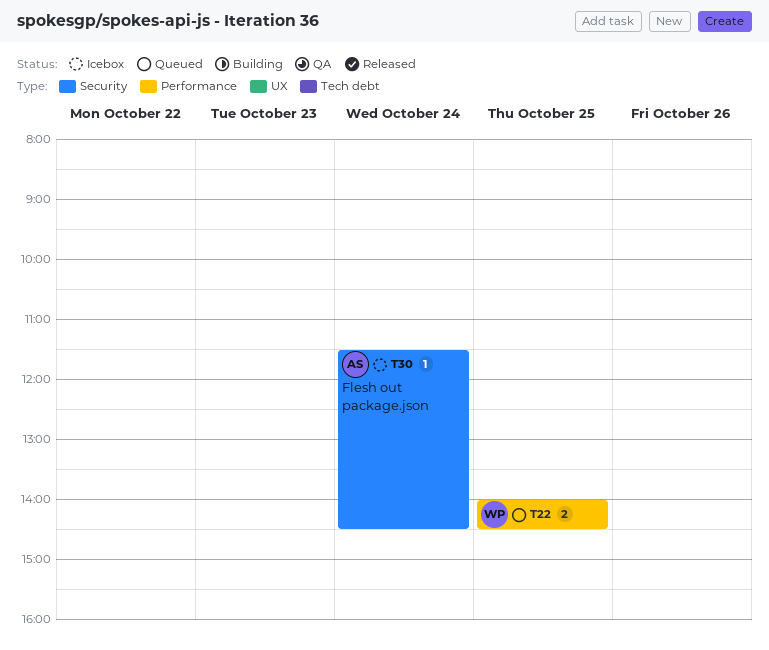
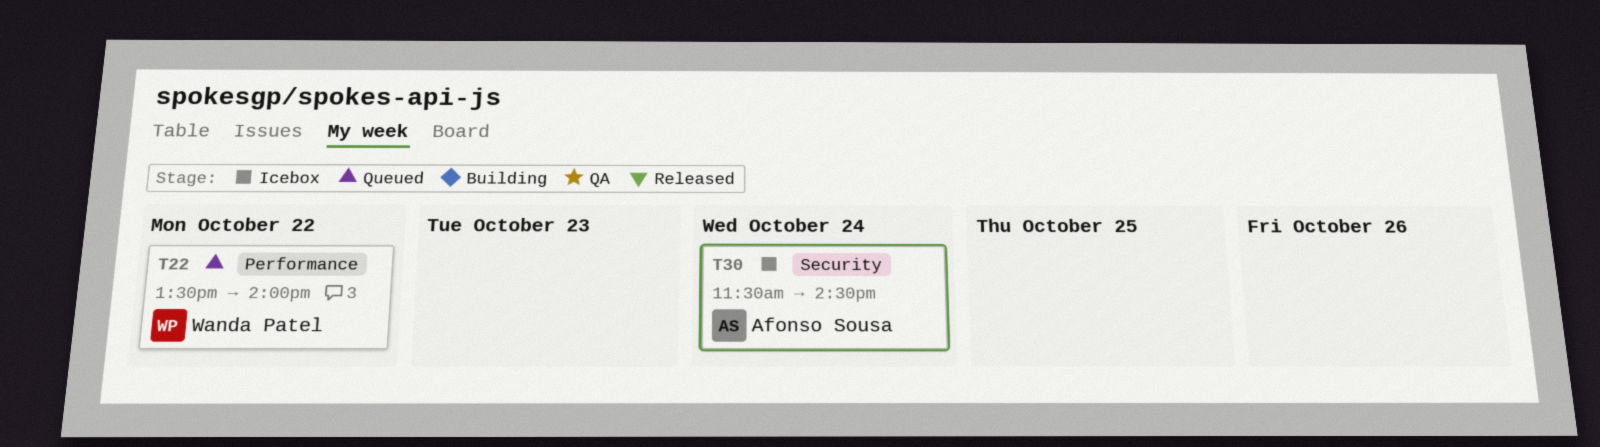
T22, day: Oct 25 -> Oct 22
T22, begins: 14:00 -> 13:30
T22, ends: 14:30 -> 14:00

